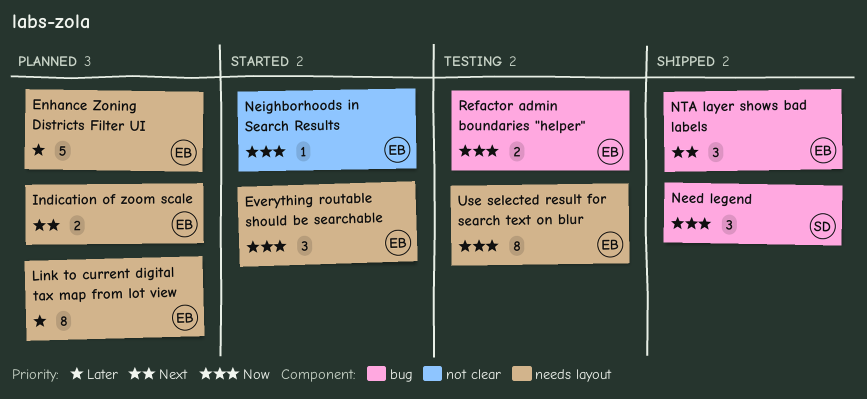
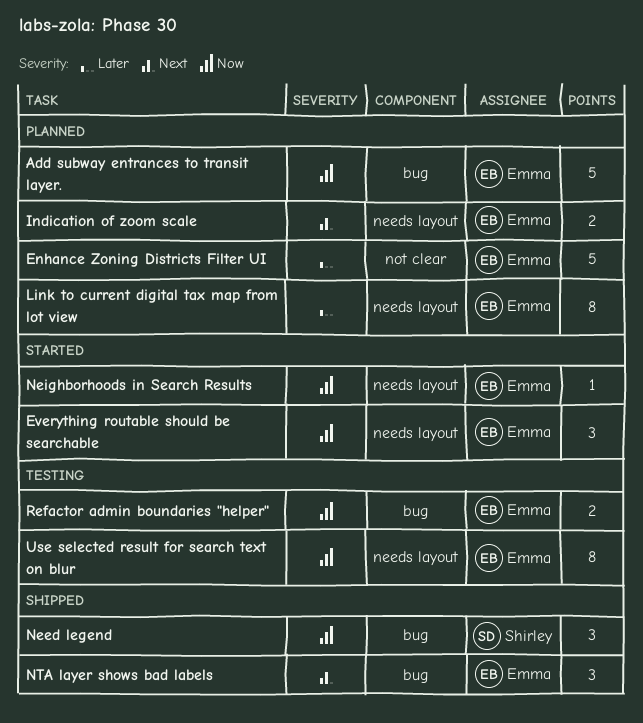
Add subway entrances to transit layer.: none -> present
Enhance Zoning Districts Filter UI, label: needs layout -> not clear
Neighborhoods in Search Results, label: not clear -> needs layout

